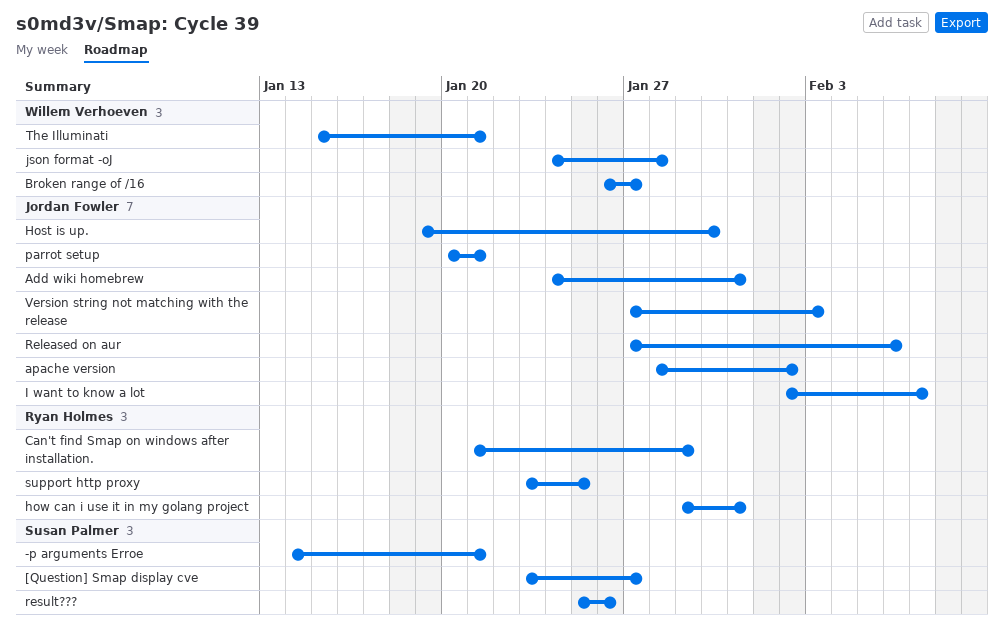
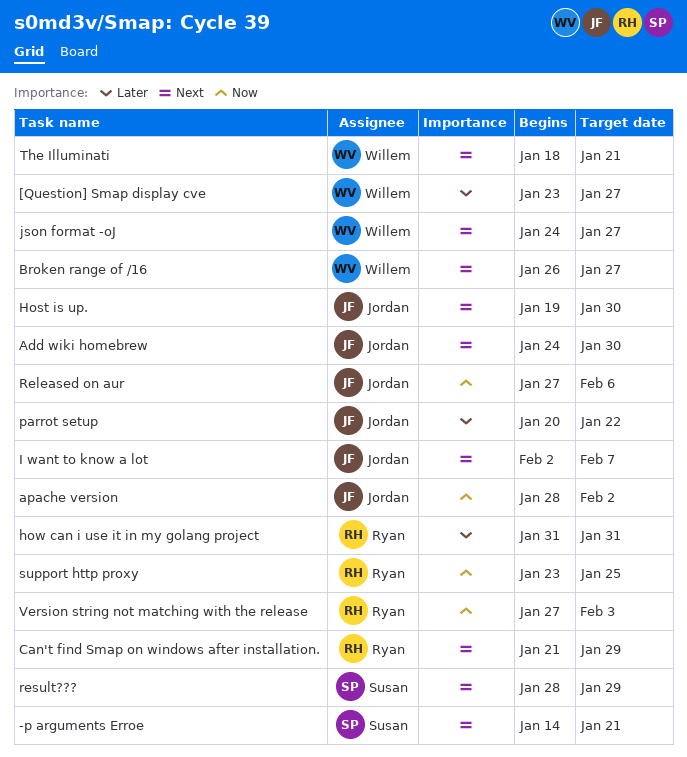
[Question] Smap display cve, owner: Susan Palmer -> Willem Verhoeven
Add wiki homebrew, due: Jan 31 -> Jan 30
how can i use it in my golang project, start: Jan 29 -> Jan 31
json format -oJ, due: Jan 28 -> Jan 27
parrot setup, due: Jan 21 -> Jan 22
result???, start: Jan 25 -> Jan 28
result???, due: Jan 26 -> Jan 29
The Illuminati, start: Jan 15 -> Jan 18
Version string not matching with the release, owner: Jordan Fowler -> Ryan Holmes

